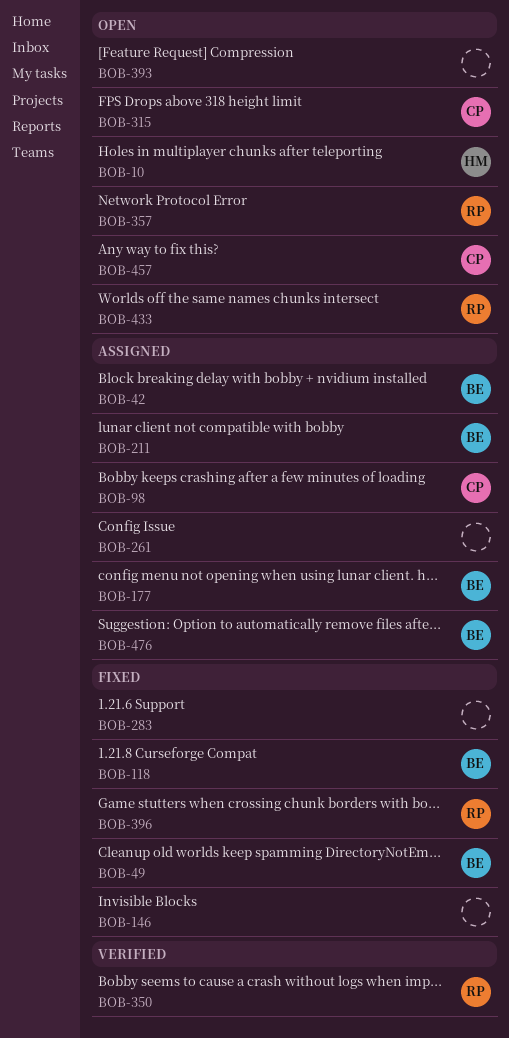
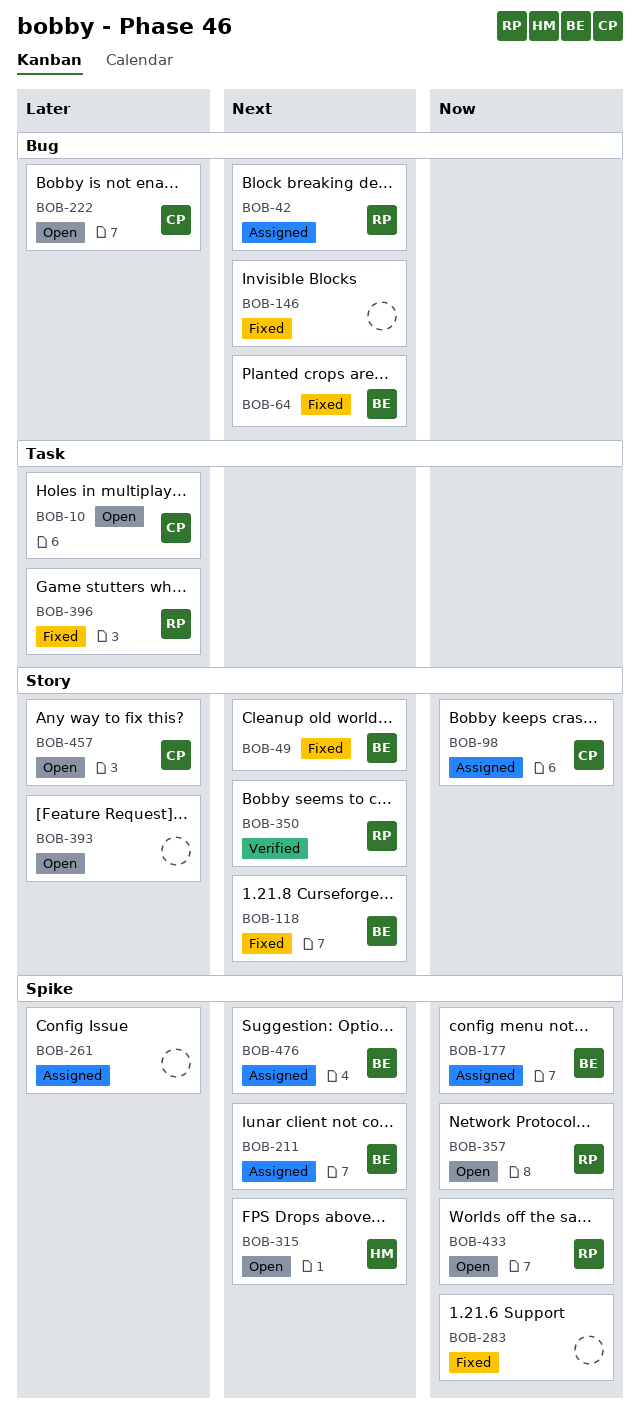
BOB-10, owner: HM -> CP
BOB-42, owner: BE -> RP
BOB-64: none -> present
BOB-222: none -> present
BOB-315, owner: CP -> HM

